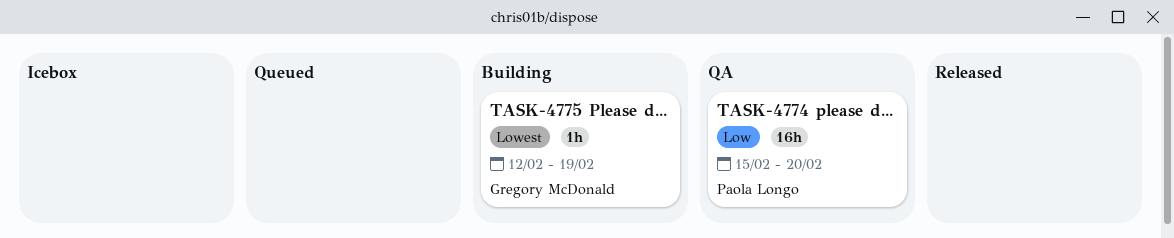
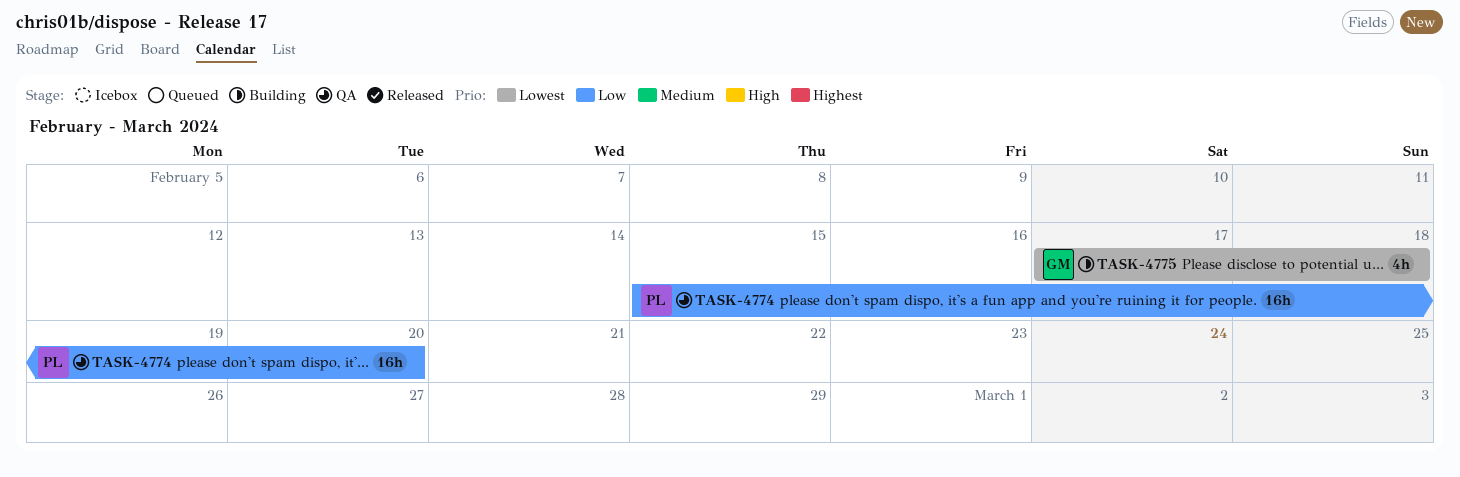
TASK-4775, estimate: 1h -> 4h
TASK-4775, start: Feb 12 -> Feb 17
TASK-4775, due: Feb 19 -> Feb 18

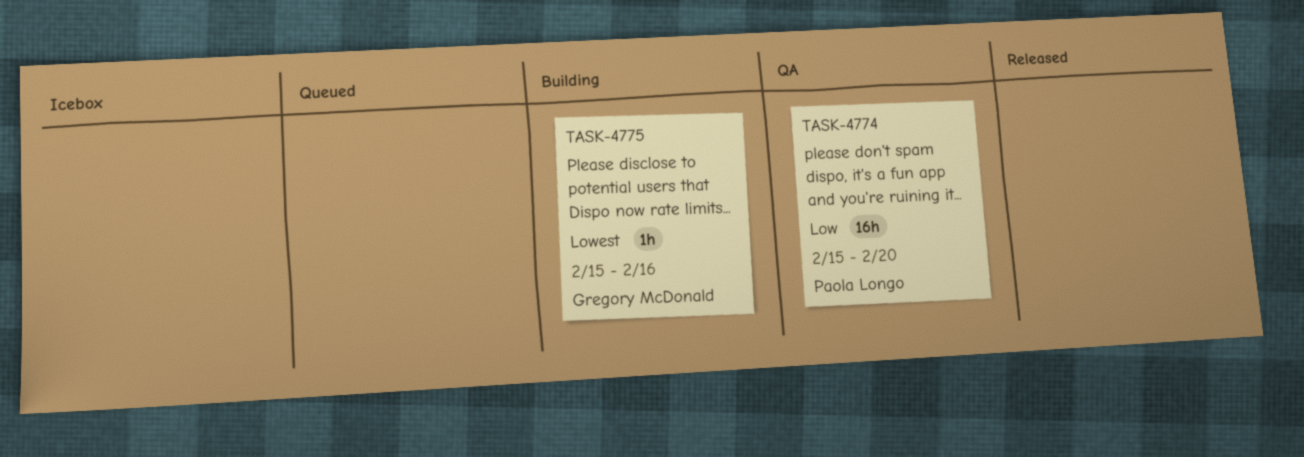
TASK-4775, estimate: 4h -> 1h
TASK-4775, start: Feb 17 -> Feb 15
TASK-4775, due: Feb 18 -> Feb 16

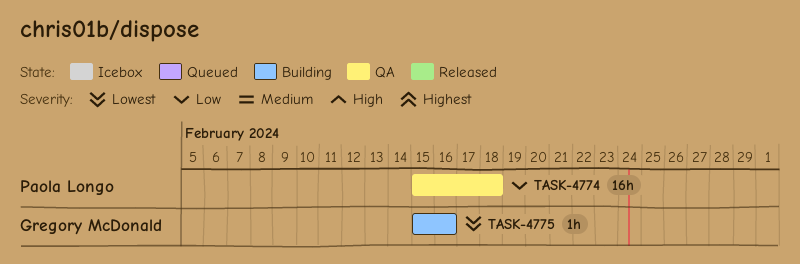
TASK-4774, due: Feb 20 -> Feb 18

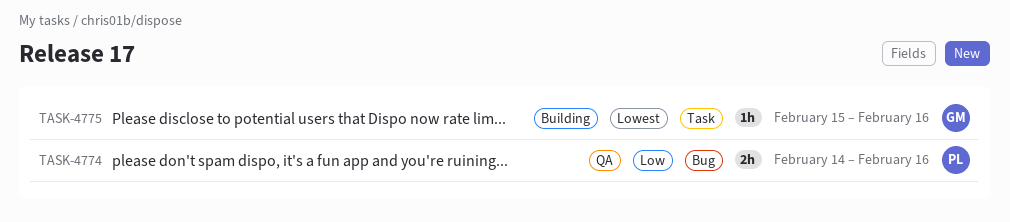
TASK-4774, estimate: 16h -> 2h
TASK-4774, start: Feb 15 -> Feb 14
TASK-4774, due: Feb 18 -> Feb 16

